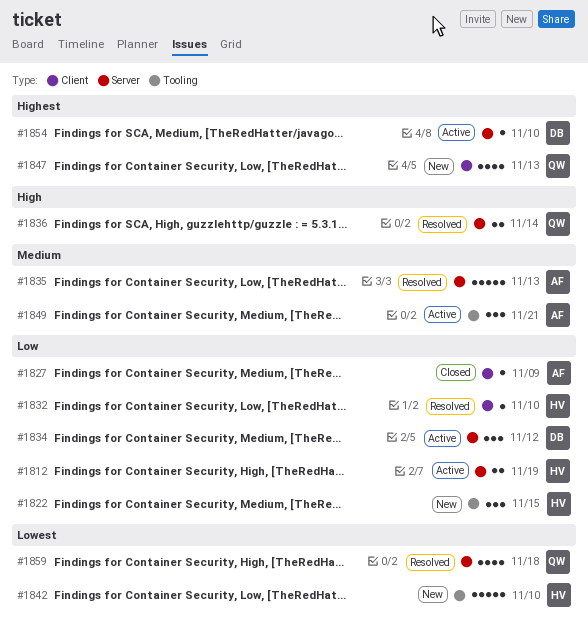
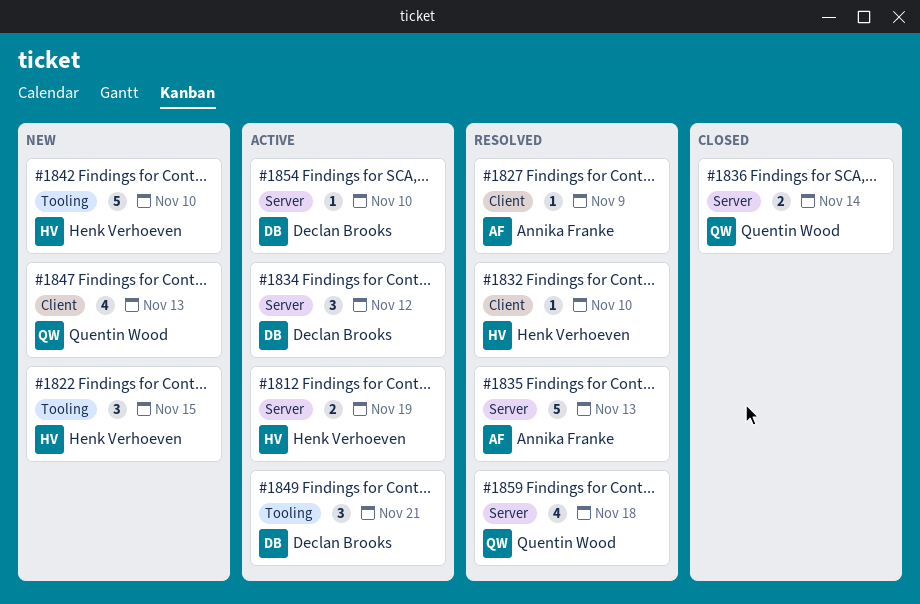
#1827, status: Closed -> Resolved
#1836, status: Resolved -> Closed
#1849, owner: Annika Franke -> Declan Brooks

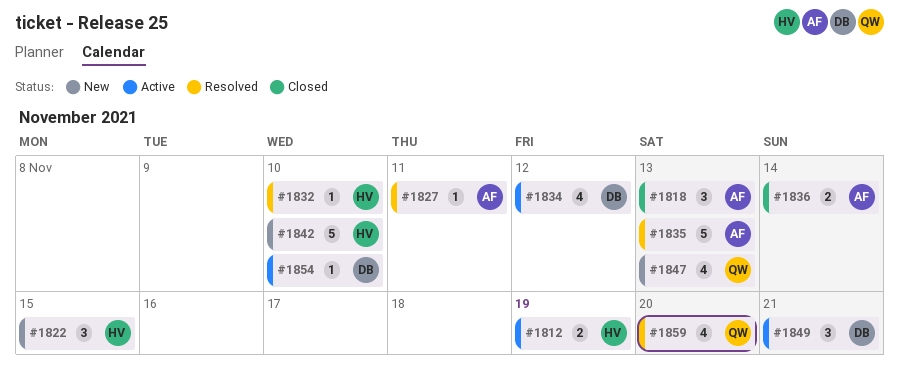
#1818: none -> present
#1827, due: Nov 9 -> Nov 11
#1834, estimate: 3 -> 4
#1836, owner: Quentin Wood -> Annika Franke
#1859, due: Nov 18 -> Nov 20

